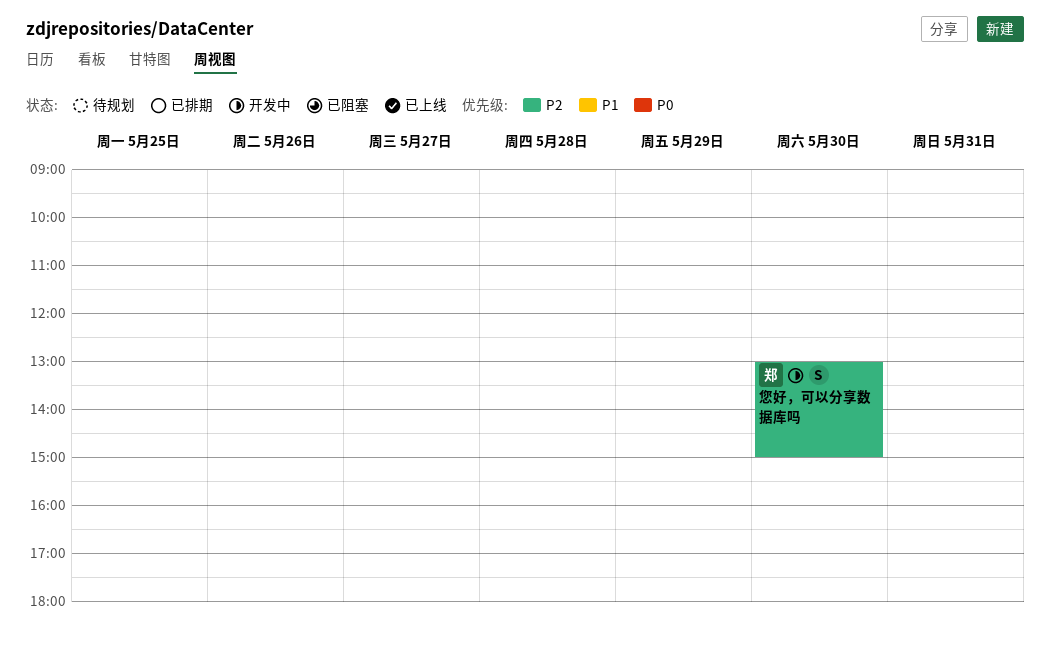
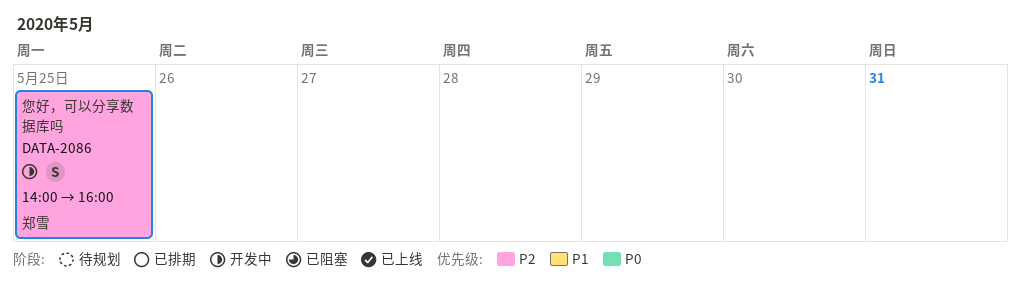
您好，可以分享数据库吗, day: May 30 -> May 25
您好，可以分享数据库吗, begins: 13:00 -> 14:00
您好，可以分享数据库吗, ends: 15:00 -> 16:00

